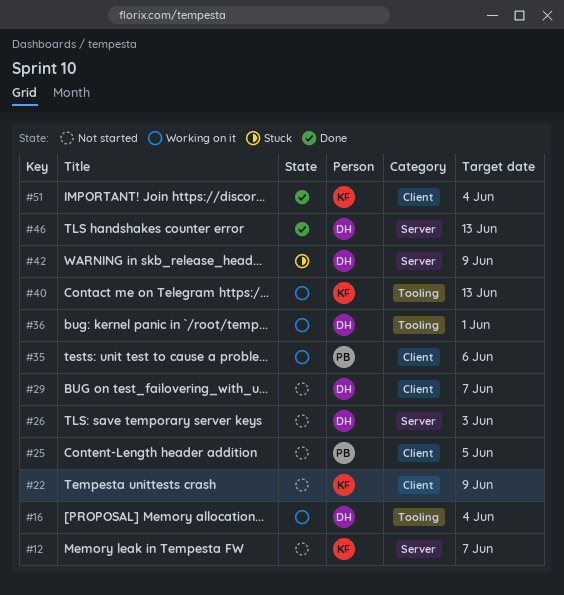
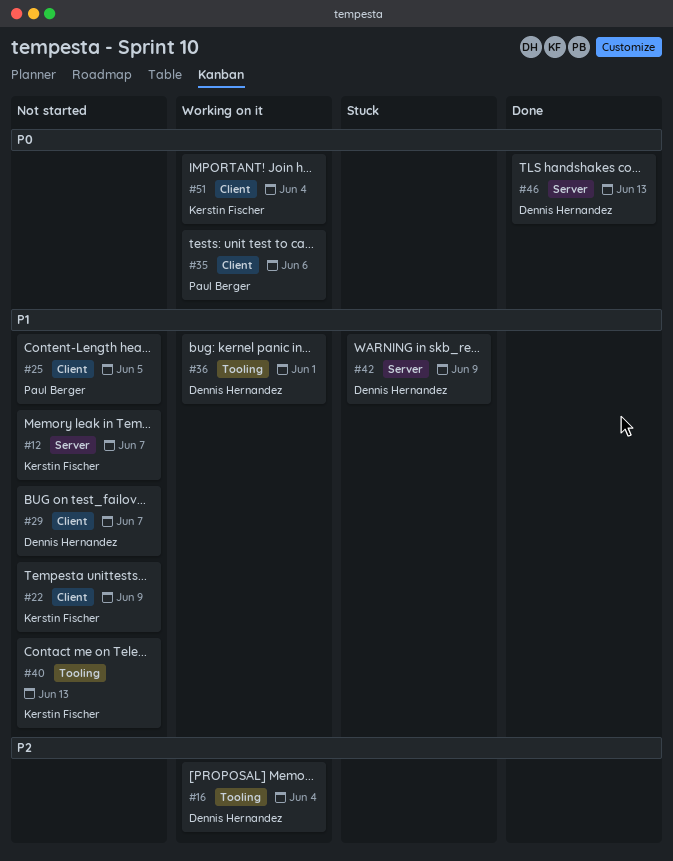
#26: present -> none
#40, status: Working on it -> Not started
#51, status: Done -> Working on it

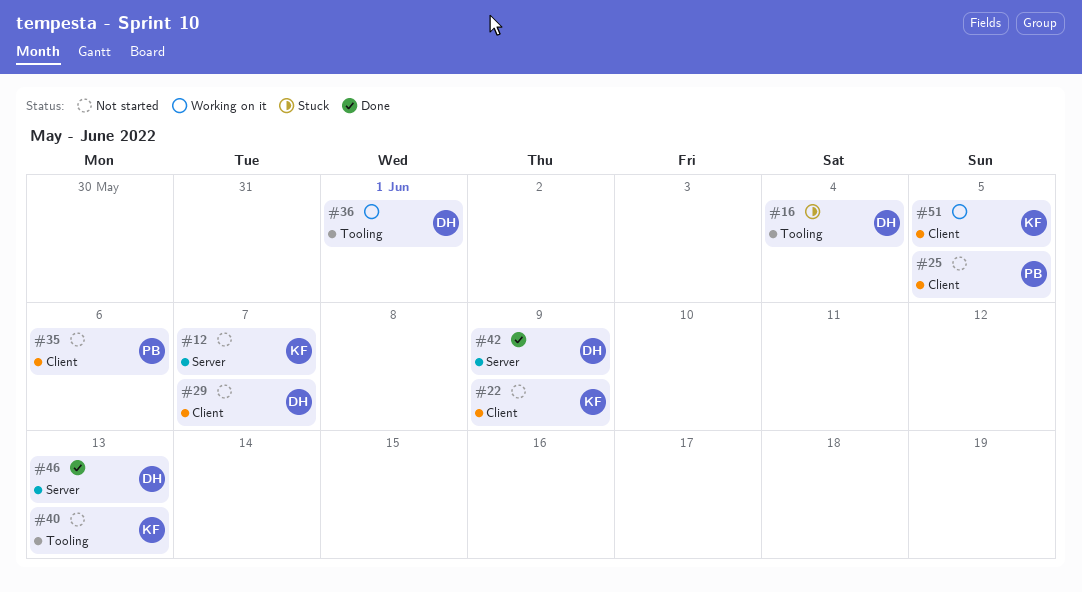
#16, status: Working on it -> Stuck
#35, status: Working on it -> Not started
#42, status: Stuck -> Done
#51, due: Jun 4 -> Jun 5

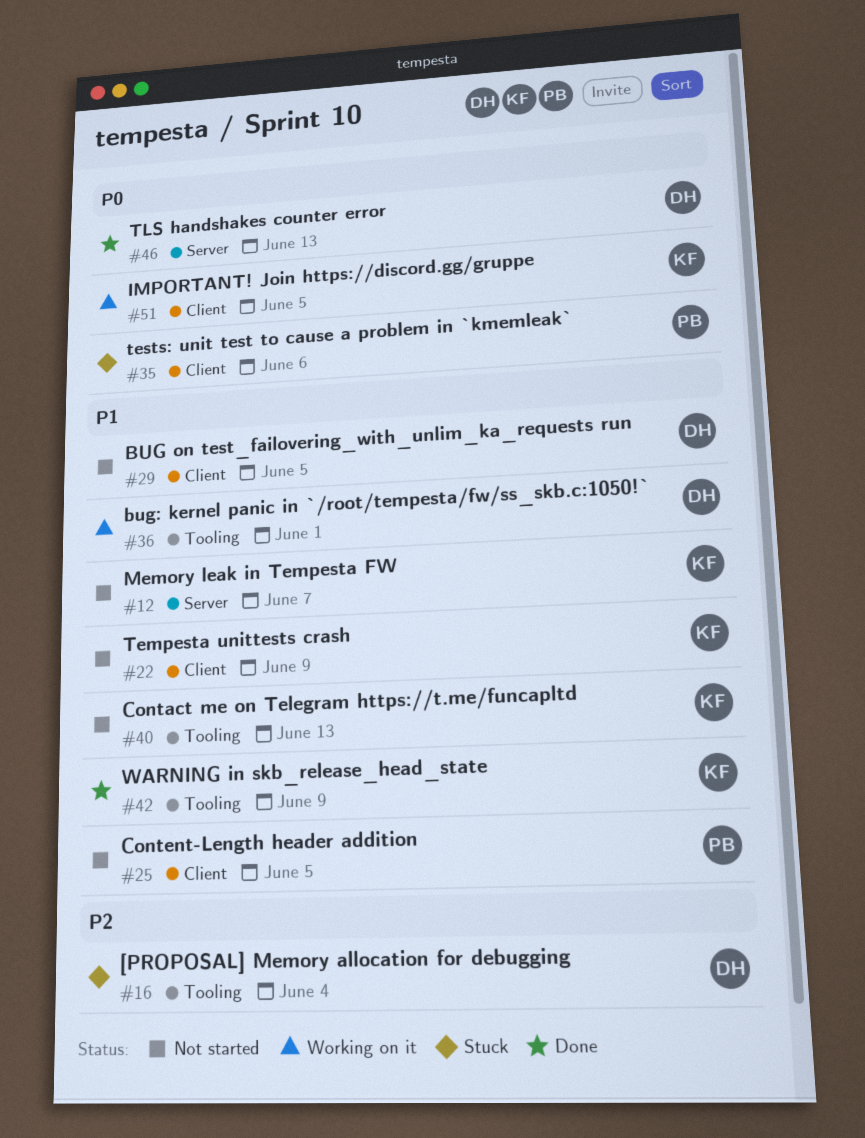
#29, due: Jun 7 -> Jun 5
#35, status: Not started -> Stuck
#42, owner: DH -> KF
#42, label: Server -> Tooling

